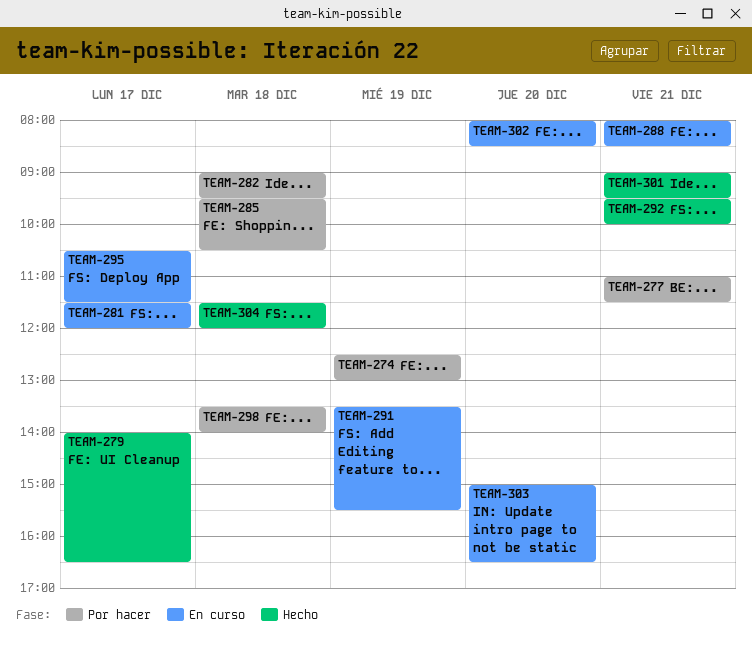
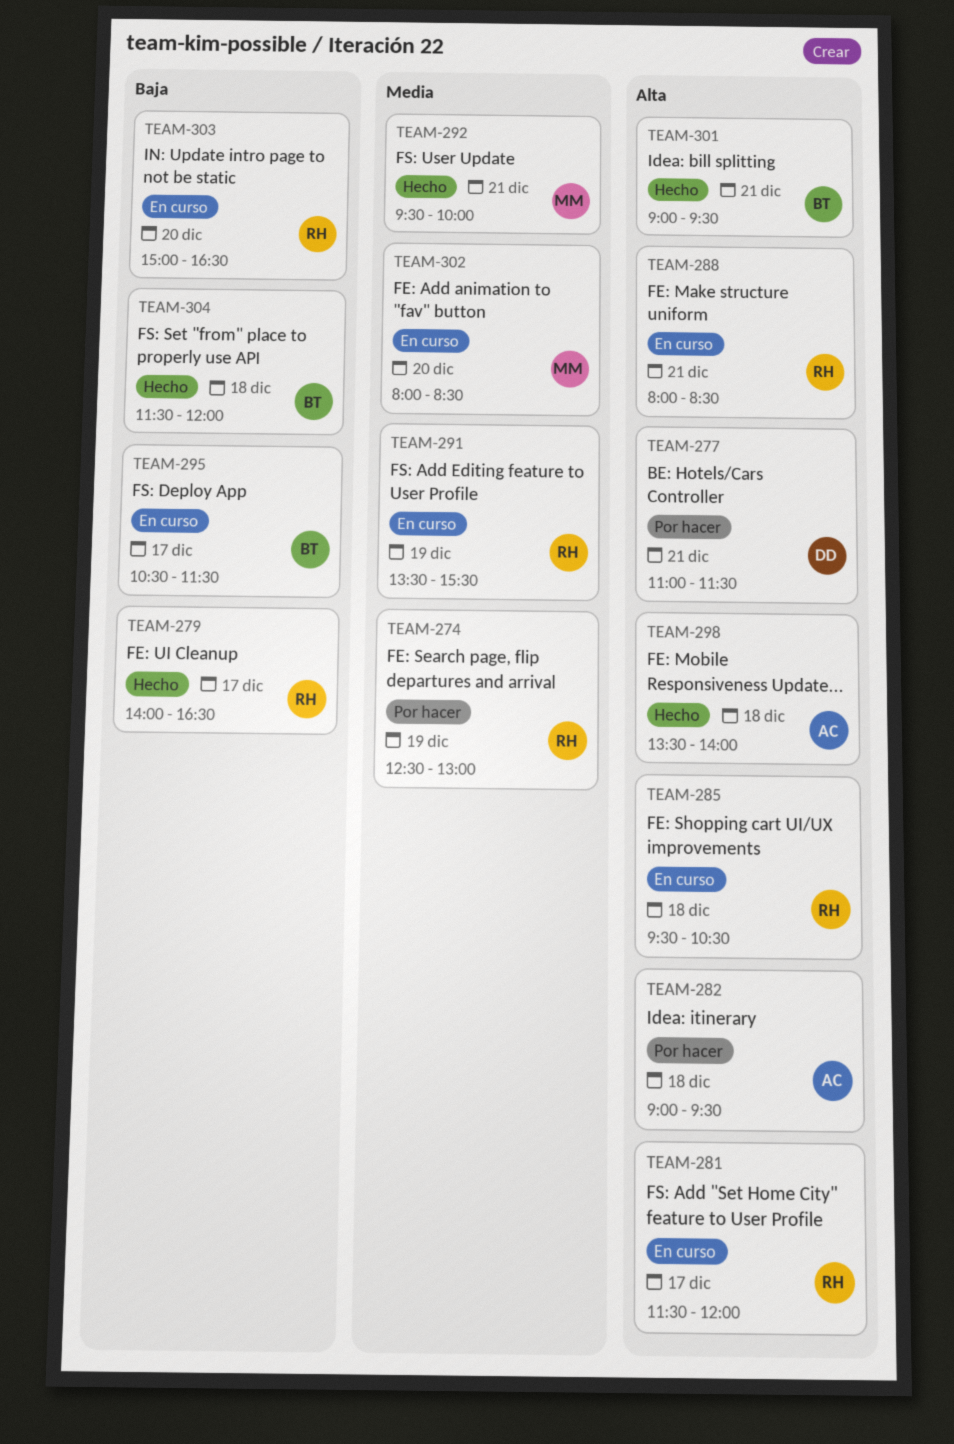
TEAM-285, status: Por hacer -> En curso
TEAM-298, status: Por hacer -> Hecho

